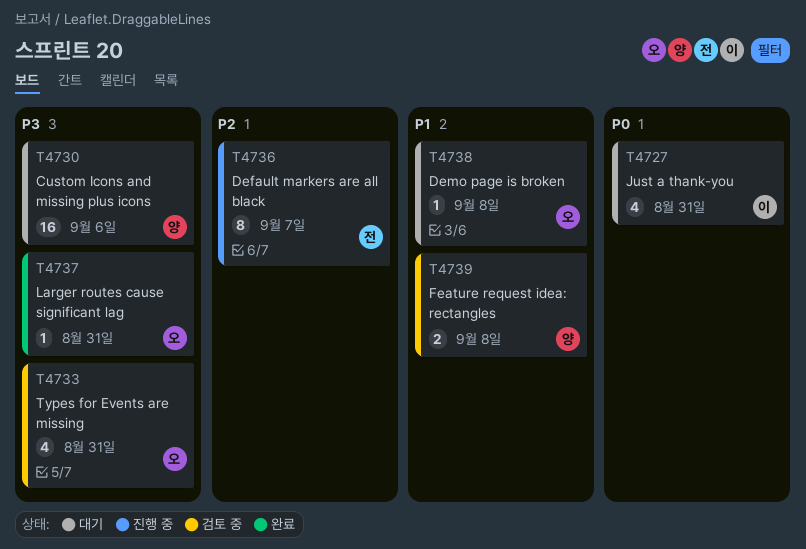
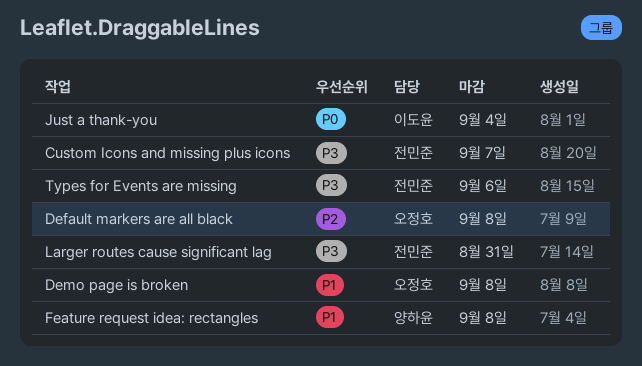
Custom Icons and missing plus icons, owner: 양하윤 -> 전민준
Custom Icons and missing plus icons, due: Sep 6 -> Sep 7
Default markers are all black, owner: 전민준 -> 오정호
Default markers are all black, due: Sep 7 -> Sep 8
Just a thank-you, due: Aug 31 -> Sep 4
Larger routes cause significant lag, owner: 오정호 -> 전민준
Types for Events are missing, owner: 오정호 -> 전민준
Types for Events are missing, due: Aug 31 -> Sep 6

